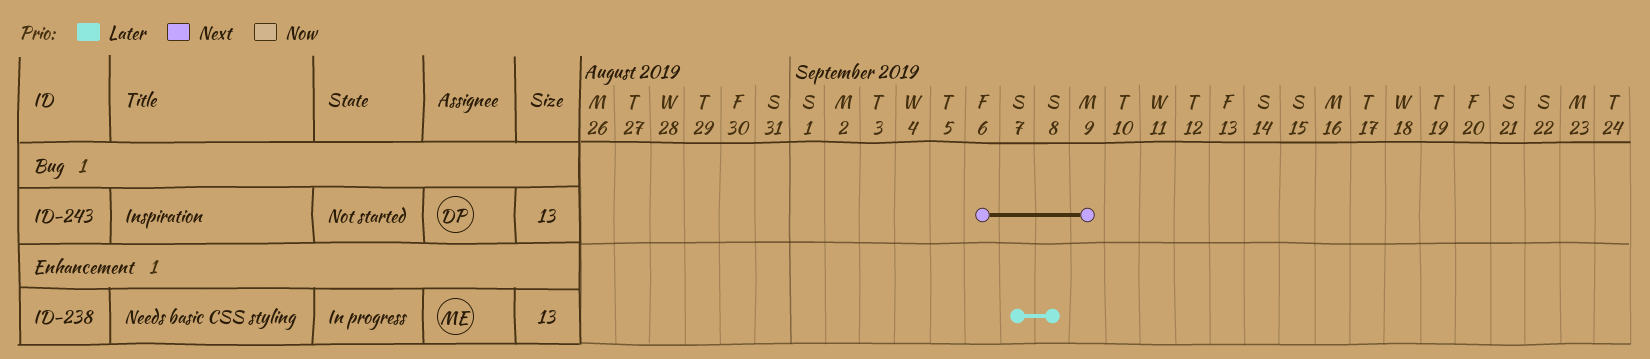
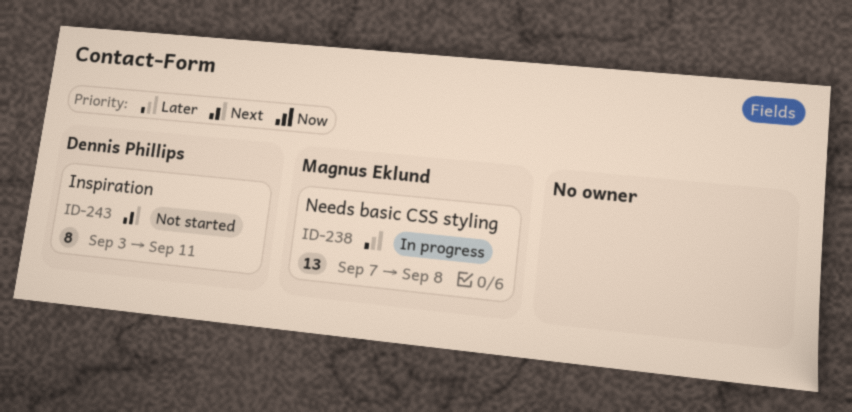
ID-243, estimate: 13 -> 8
ID-243, start: Sep 6 -> Sep 3
ID-243, due: Sep 9 -> Sep 11

